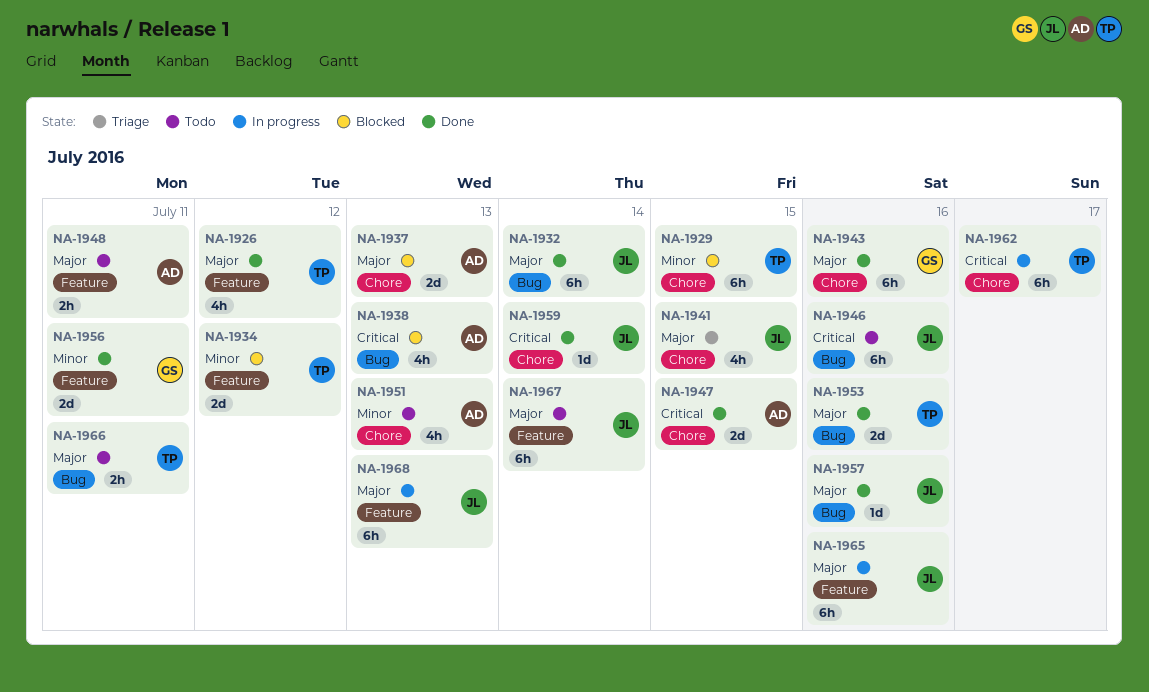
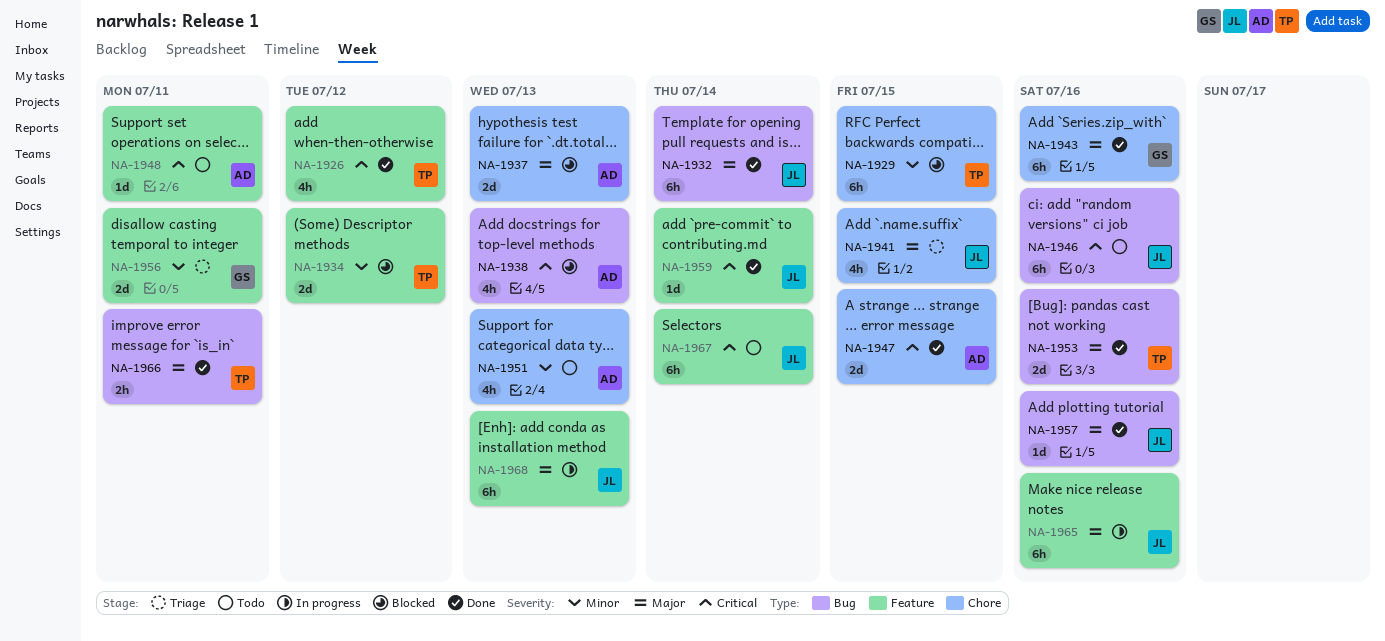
NA-1926, priority: Major -> Critical
NA-1948, priority: Major -> Critical
NA-1948, estimate: 2h -> 1d
NA-1956, status: Done -> Triage
NA-1959, label: Chore -> Feature
NA-1962: present -> none
NA-1966, status: Todo -> Done
NA-1967, priority: Major -> Critical

